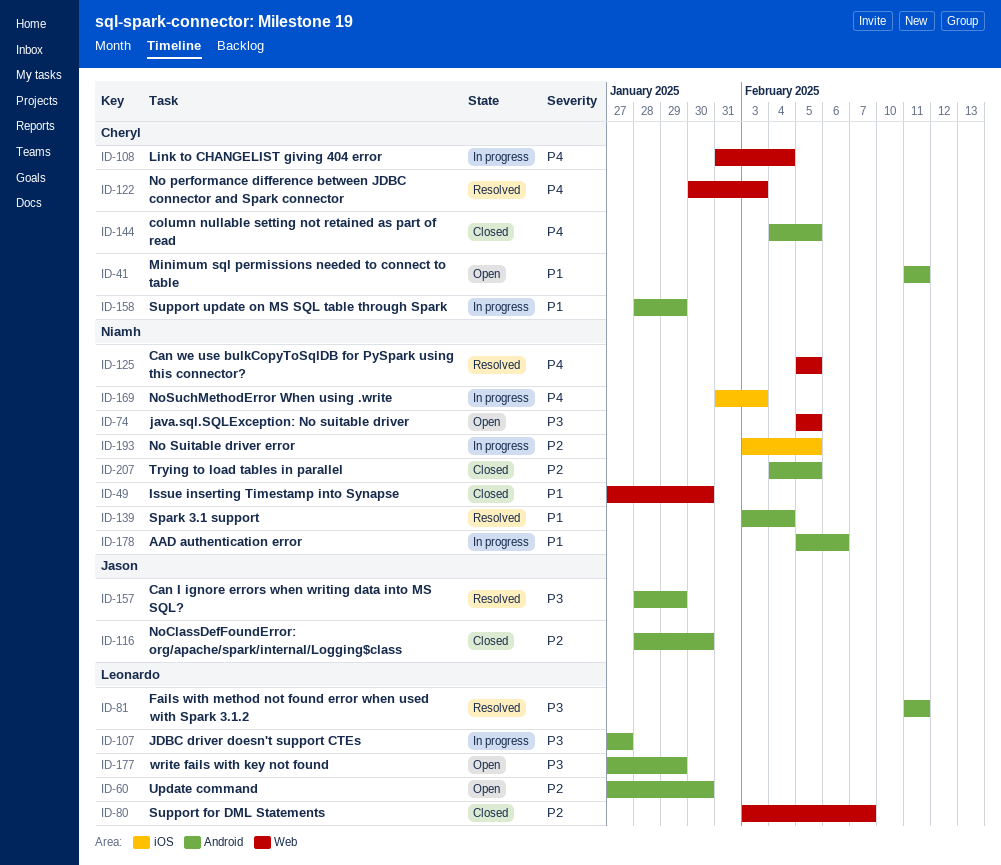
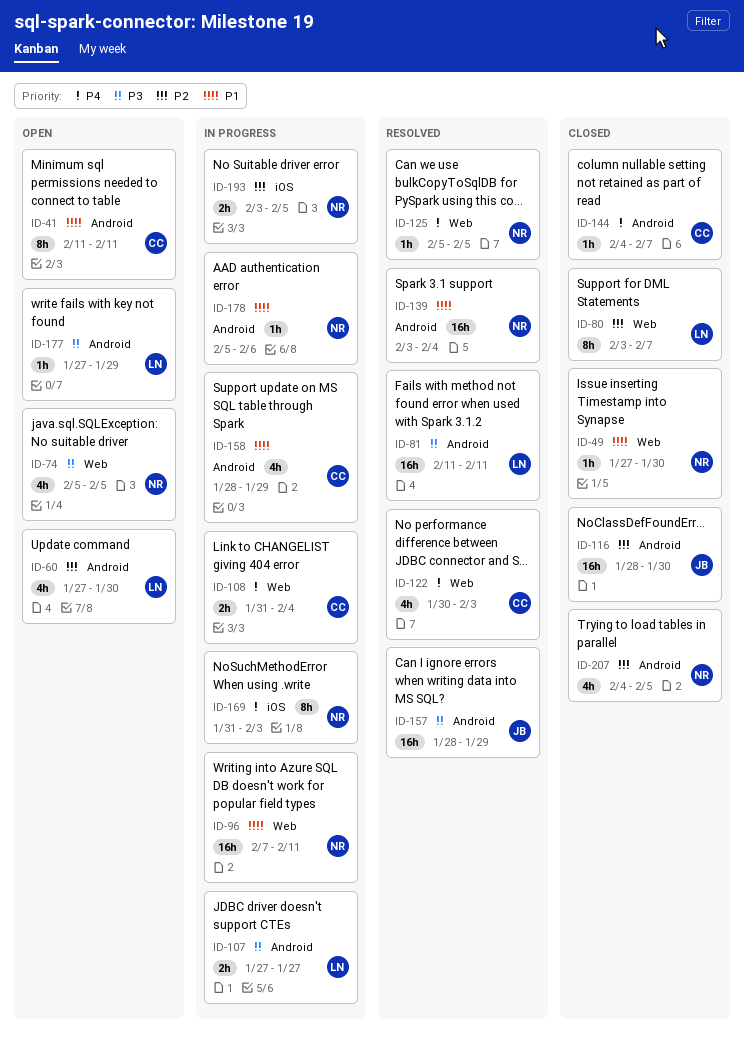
ID-96: none -> present
ID-144, due: Feb 5 -> Feb 7

